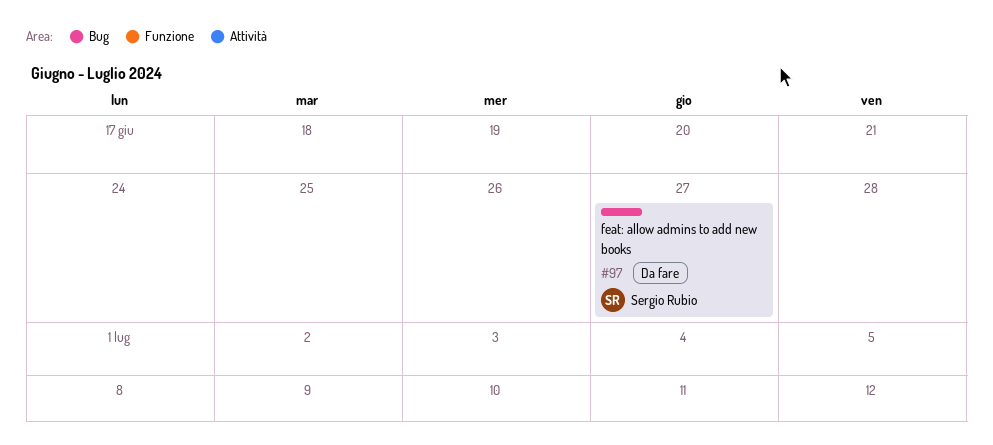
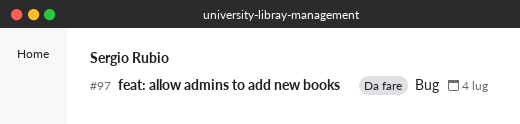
#97, due: Jun 27 -> Jul 4

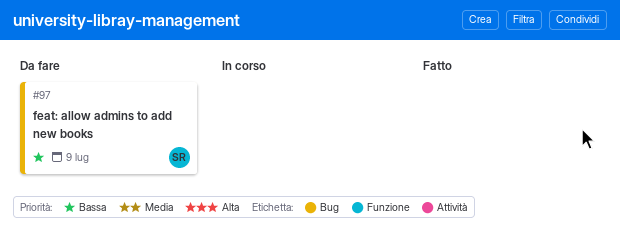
#97, due: Jul 4 -> Jul 9

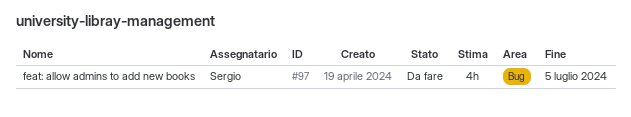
#97, due: Jul 9 -> Jul 5

